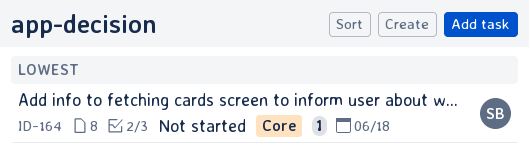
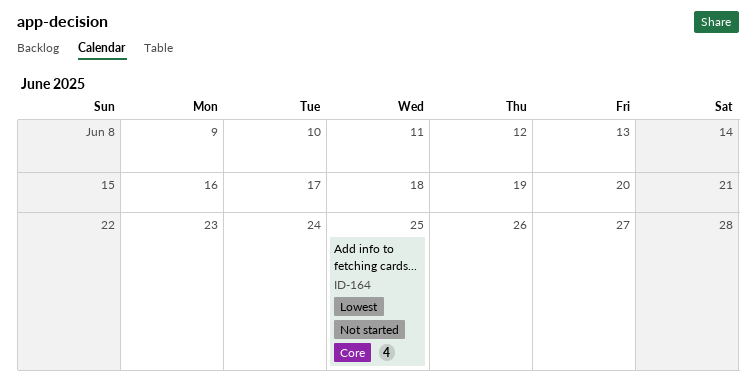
ID-164, estimate: 1 -> 4
ID-164, due: Jun 18 -> Jun 25

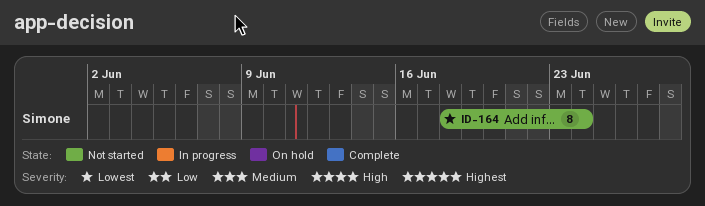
ID-164, estimate: 4 -> 8
ID-164, due: Jun 25 -> Jun 24

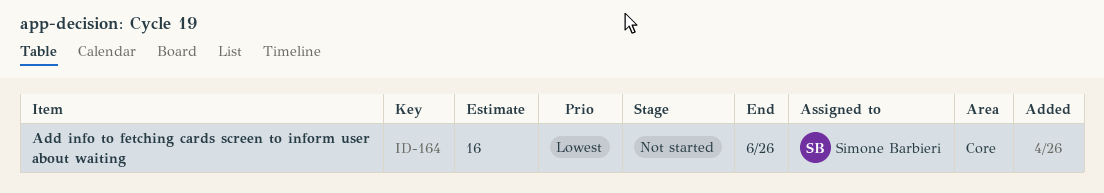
ID-164, estimate: 8 -> 16
ID-164, due: Jun 24 -> Jun 26

